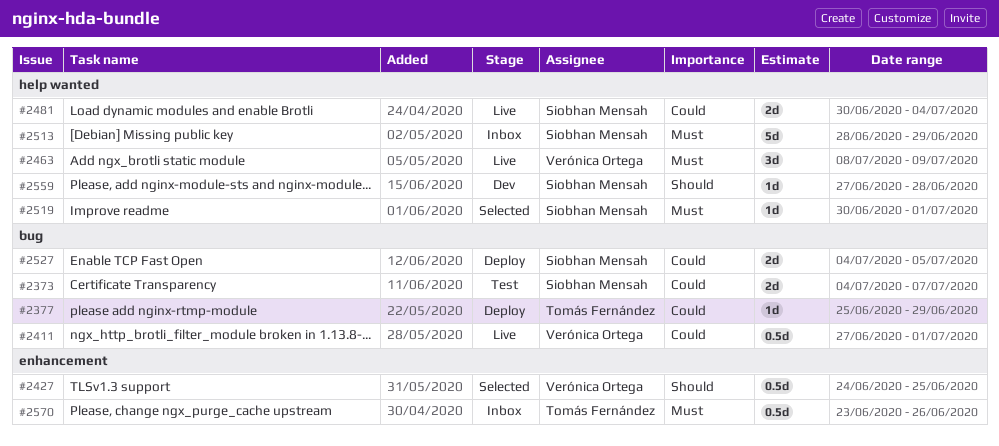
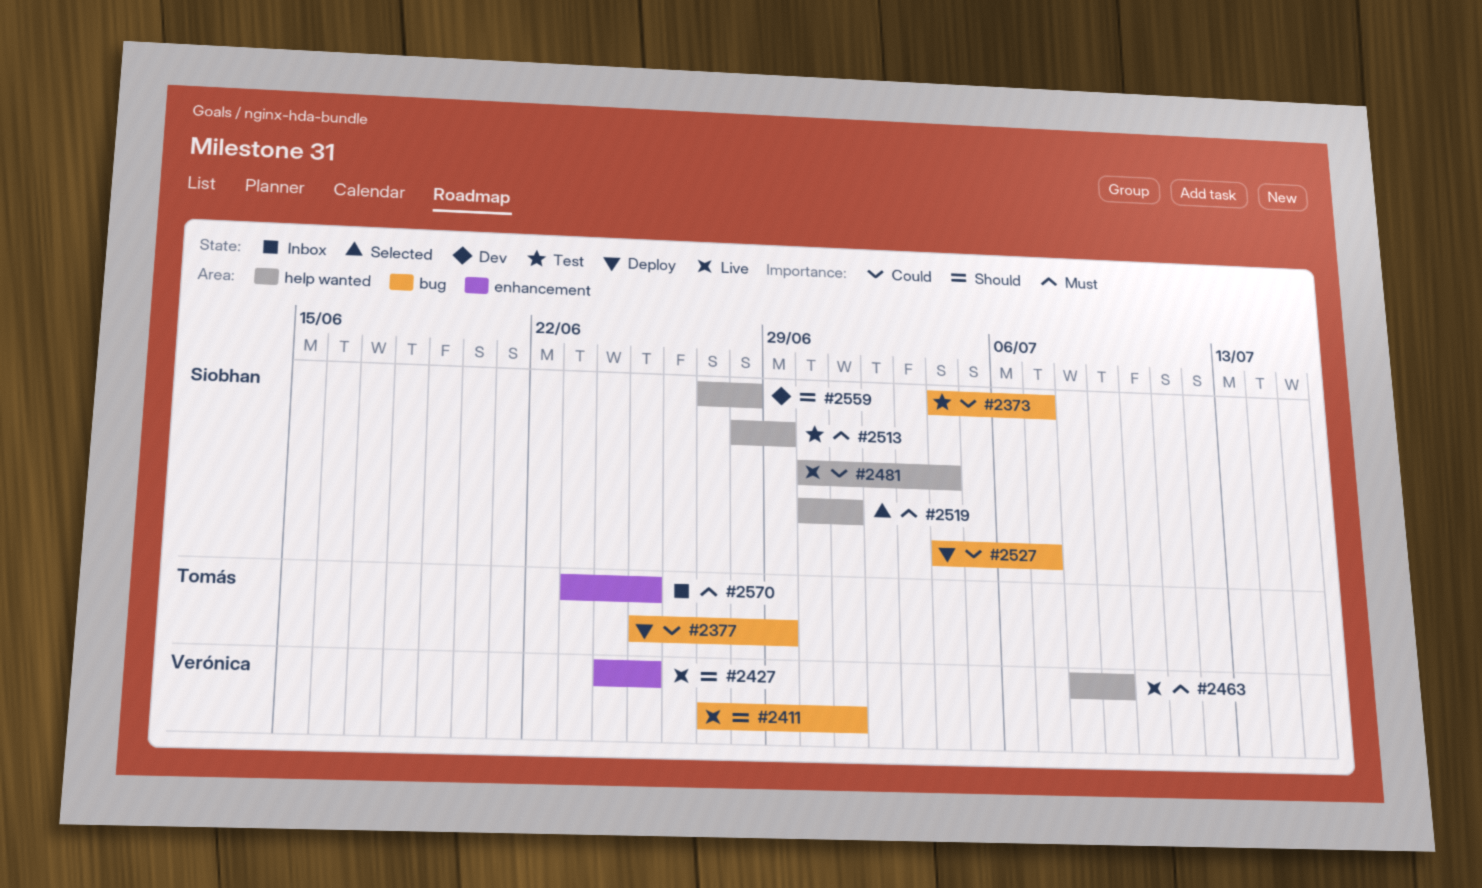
#2411, priority: Could -> Should
#2427, status: Selected -> Live
#2513, status: Inbox -> Test
#2527, due: Jul 5 -> Jul 7
#2570, due: Jun 26 -> Jun 25

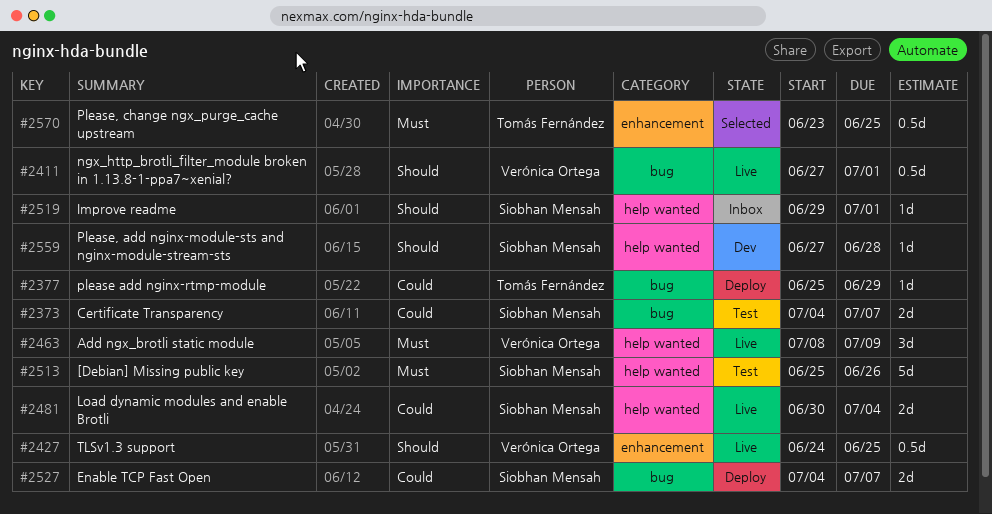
#2513, start: Jun 28 -> Jun 25
#2513, due: Jun 29 -> Jun 26
#2519, status: Selected -> Inbox
#2519, priority: Must -> Should
#2519, start: Jun 30 -> Jun 29
#2570, status: Inbox -> Selected

